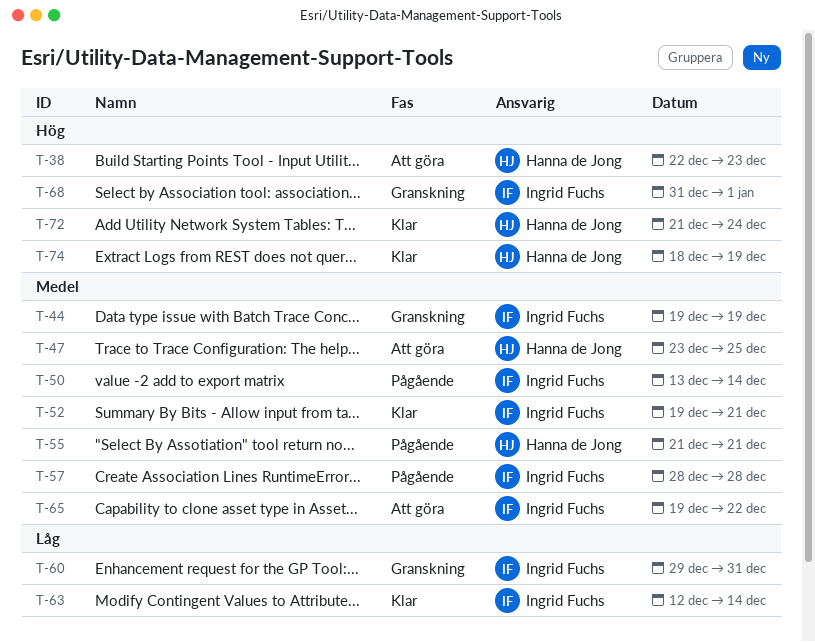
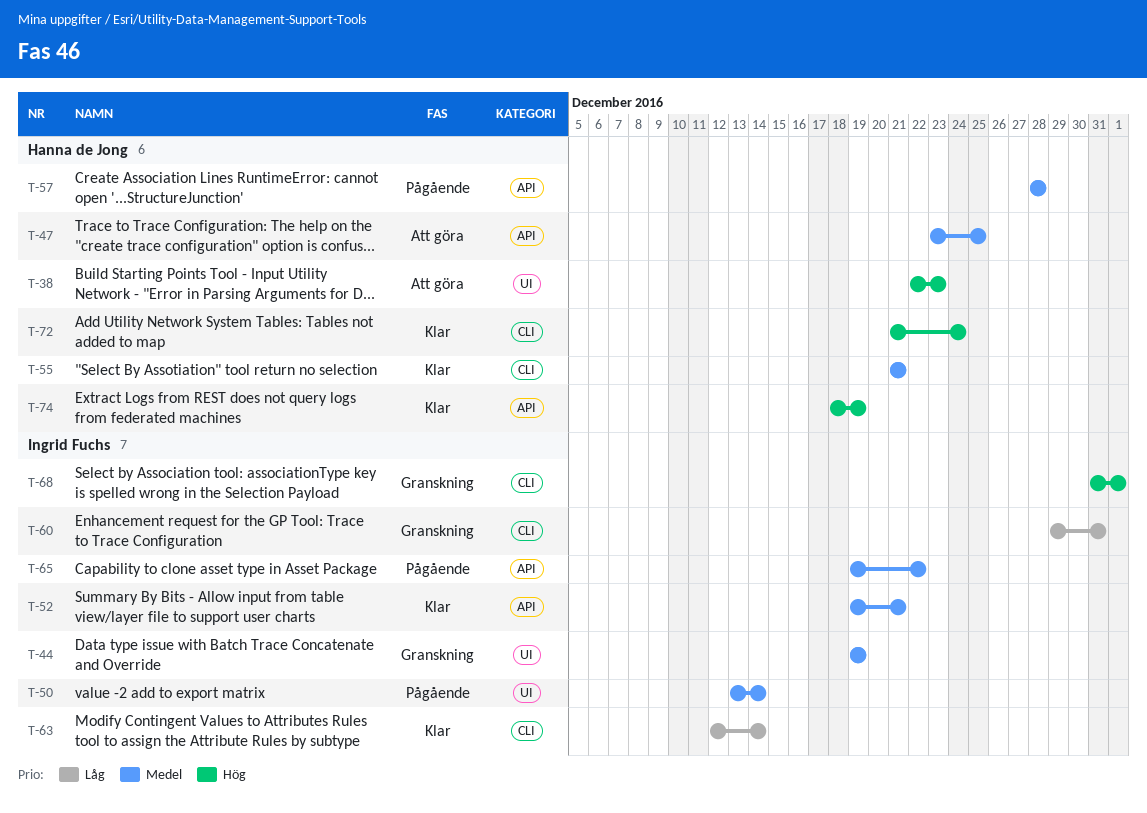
T-55, status: Pågående -> Klar
T-57, owner: Ingrid Fuchs -> Hanna de Jong
T-65, status: Att göra -> Pågående

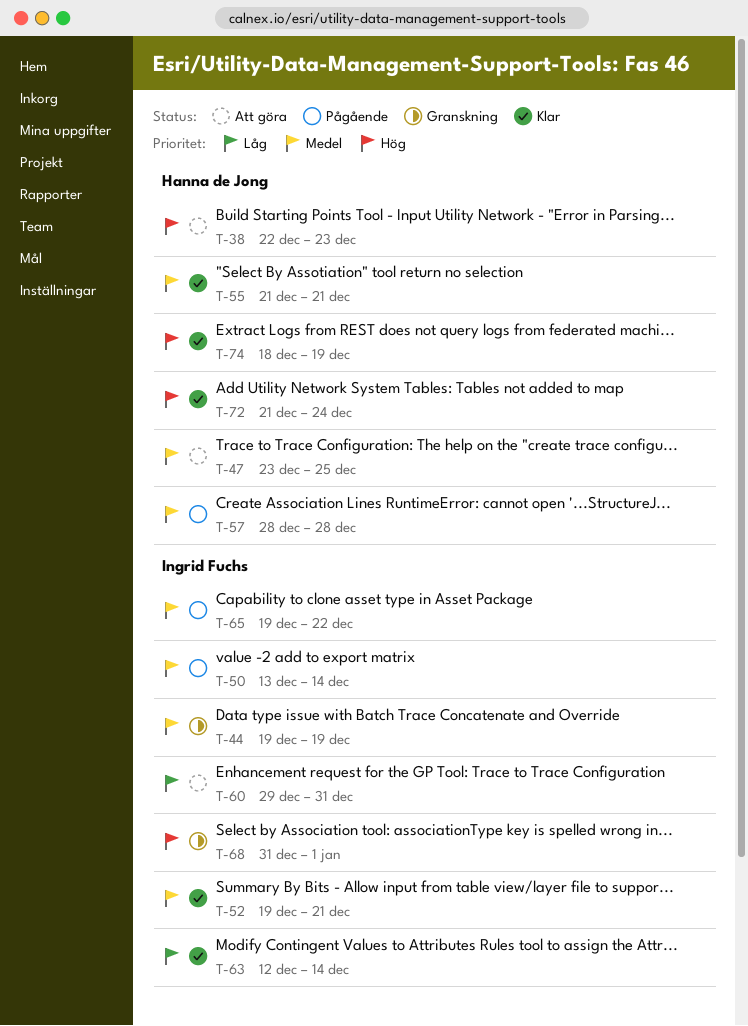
T-60, status: Granskning -> Att göra

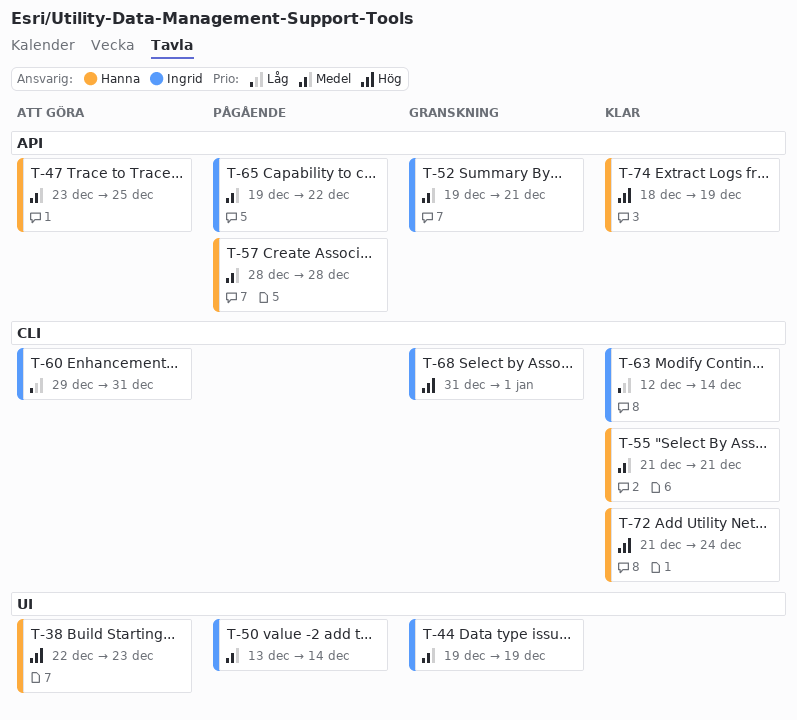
T-52, status: Klar -> Granskning

